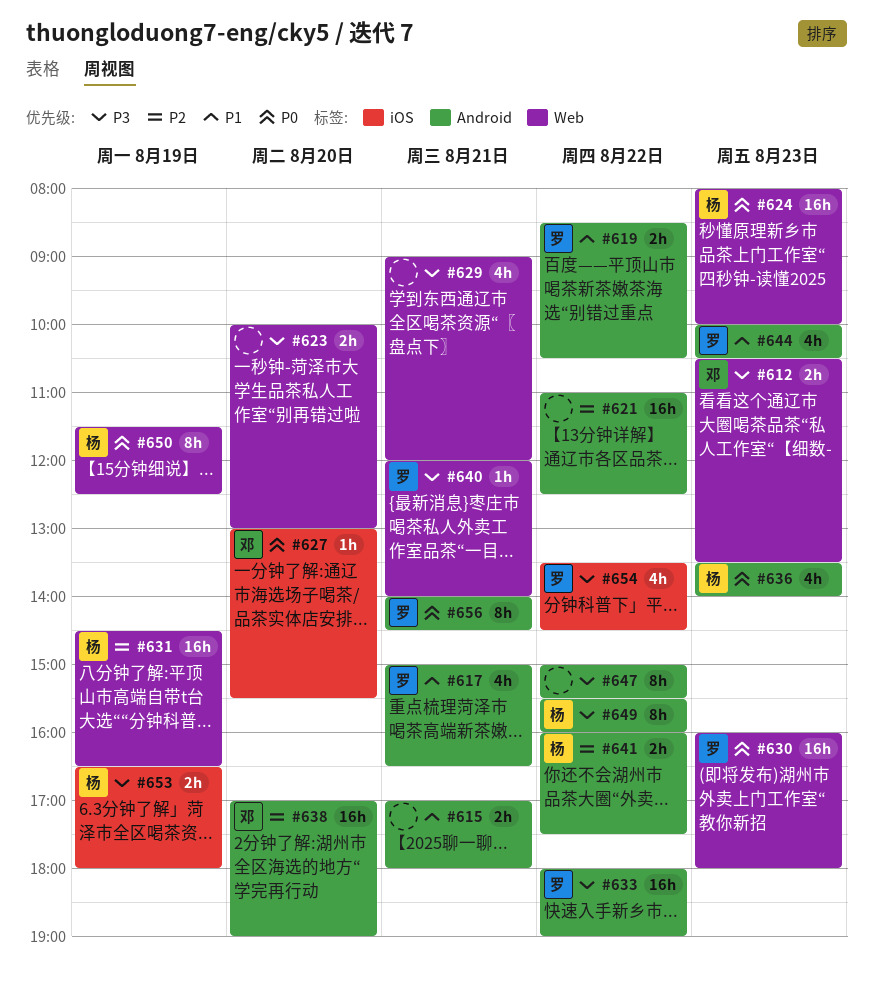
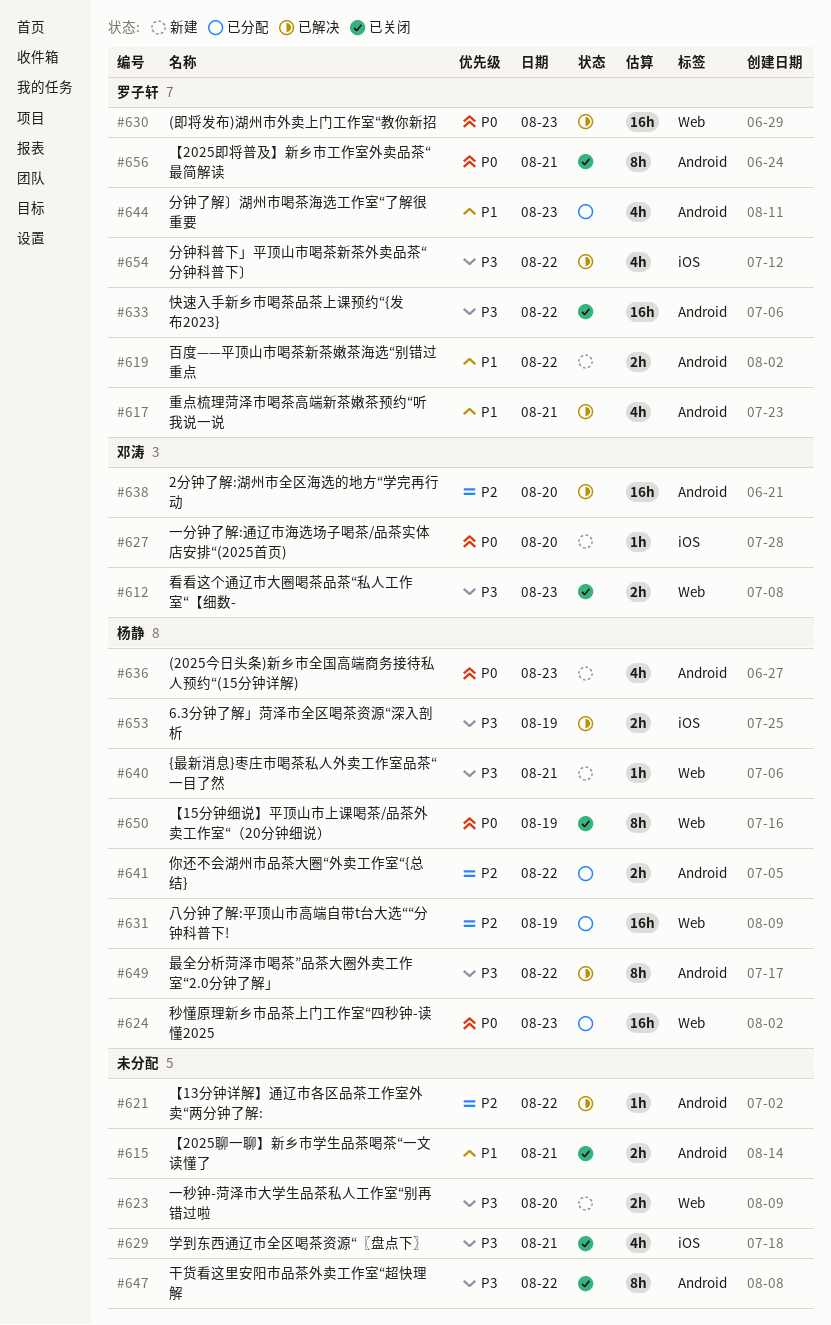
#621, estimate: 16h -> 1h
#629, label: Web -> iOS
#640, owner: 罗子轩 -> 杨静

